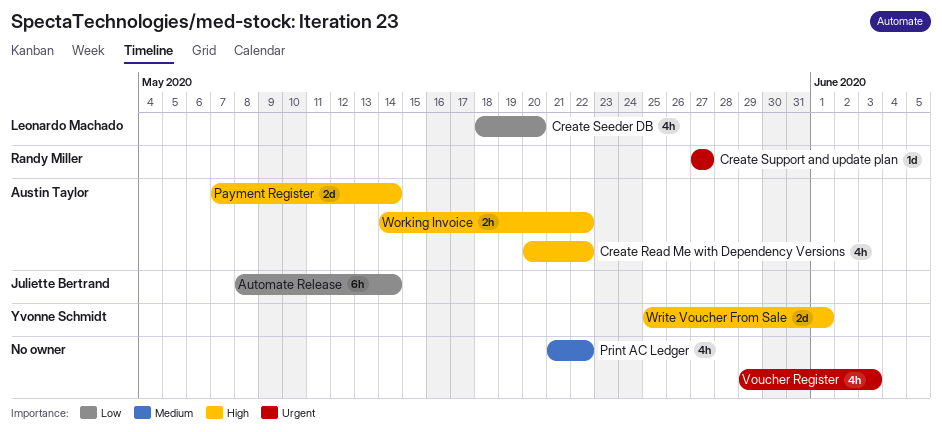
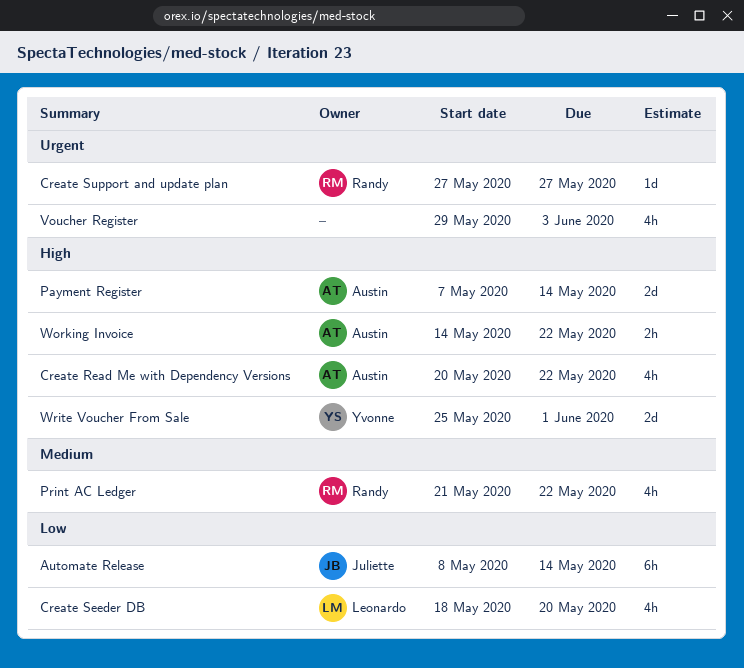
Print AC Ledger, owner: none -> Randy Miller

